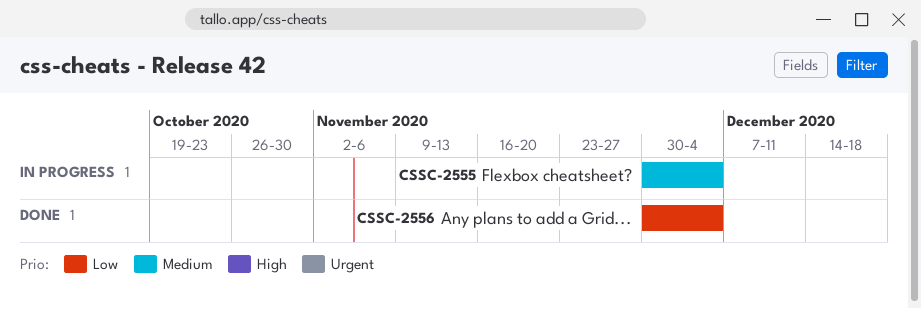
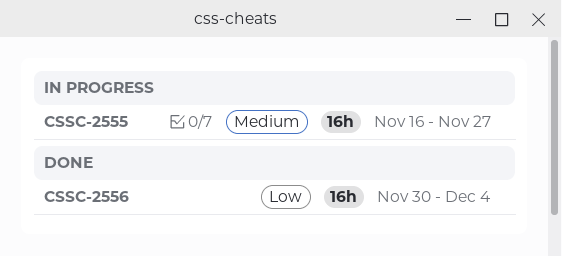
CSSC-2555, start: Nov 30 -> Nov 16
CSSC-2555, due: Dec 4 -> Nov 27

